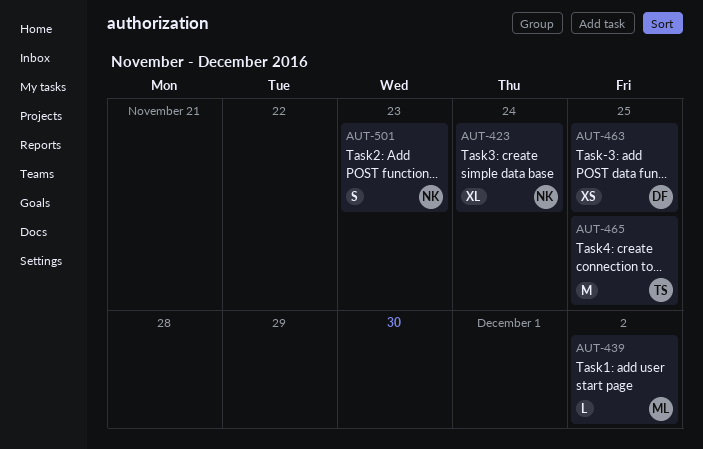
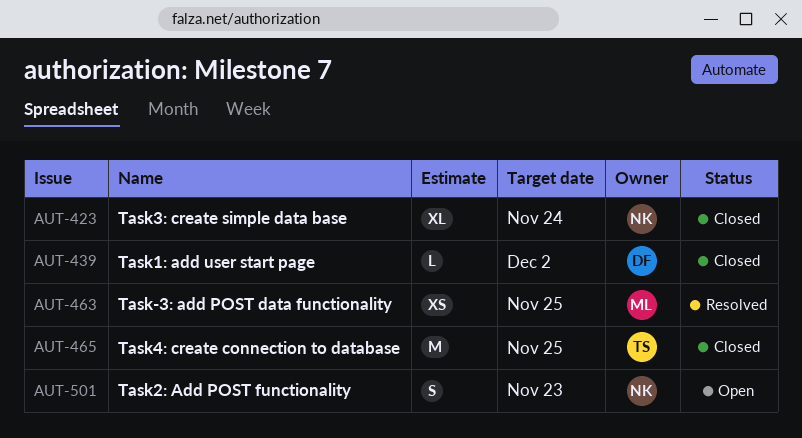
AUT-439, owner: ML -> DF
AUT-463, owner: DF -> ML

